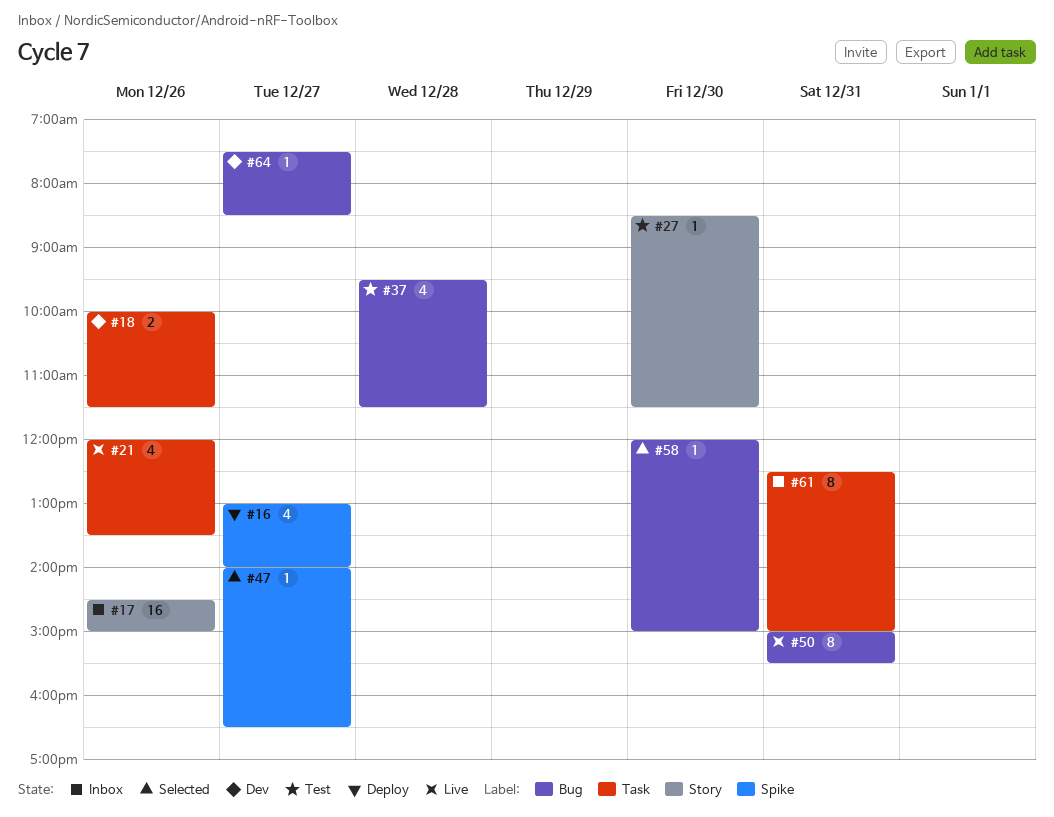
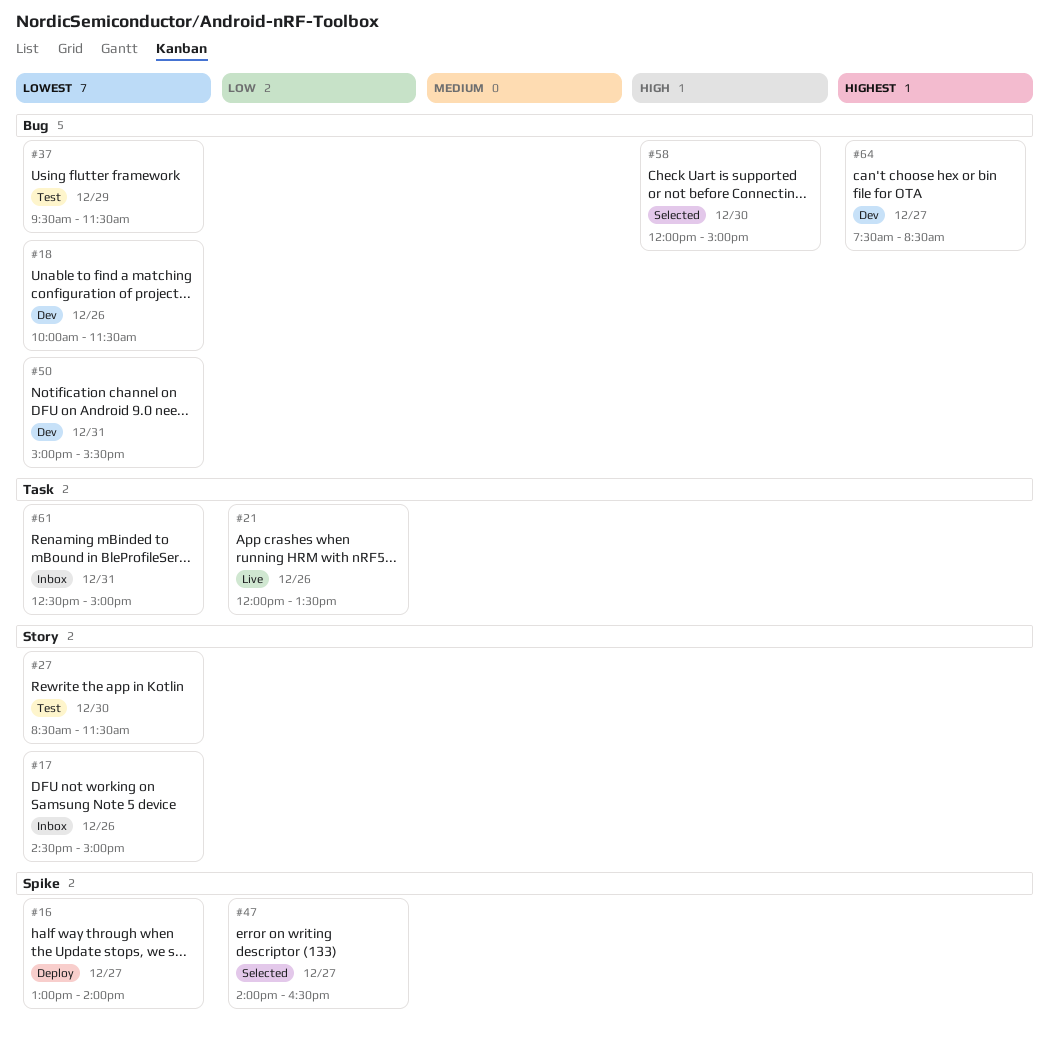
#18, label: Task -> Bug
#37, day: Dec 28 -> Dec 29
#50, status: Live -> Dev

